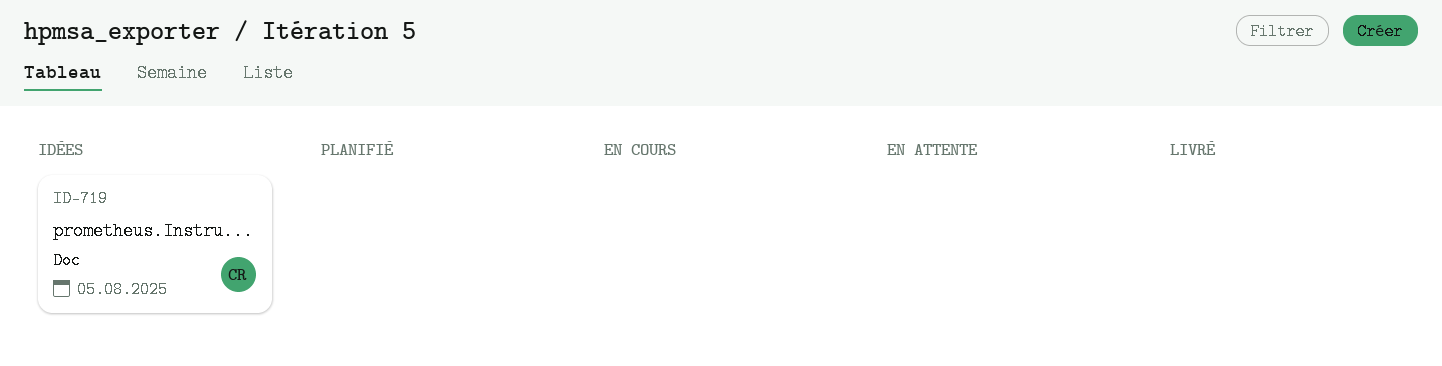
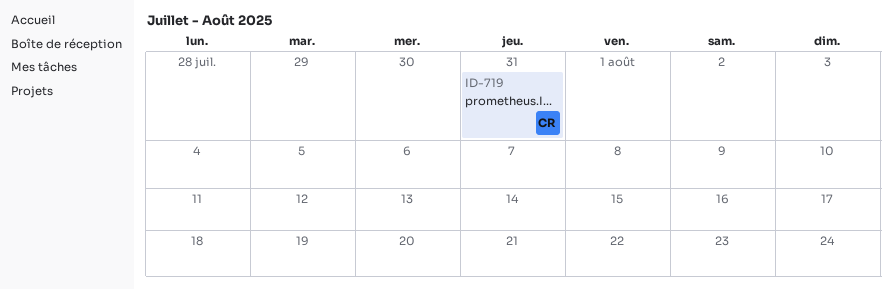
ID-719, due: Aug 5 -> Jul 31

